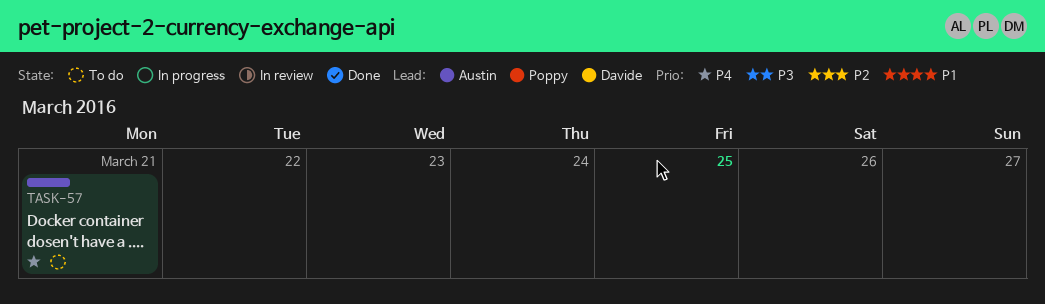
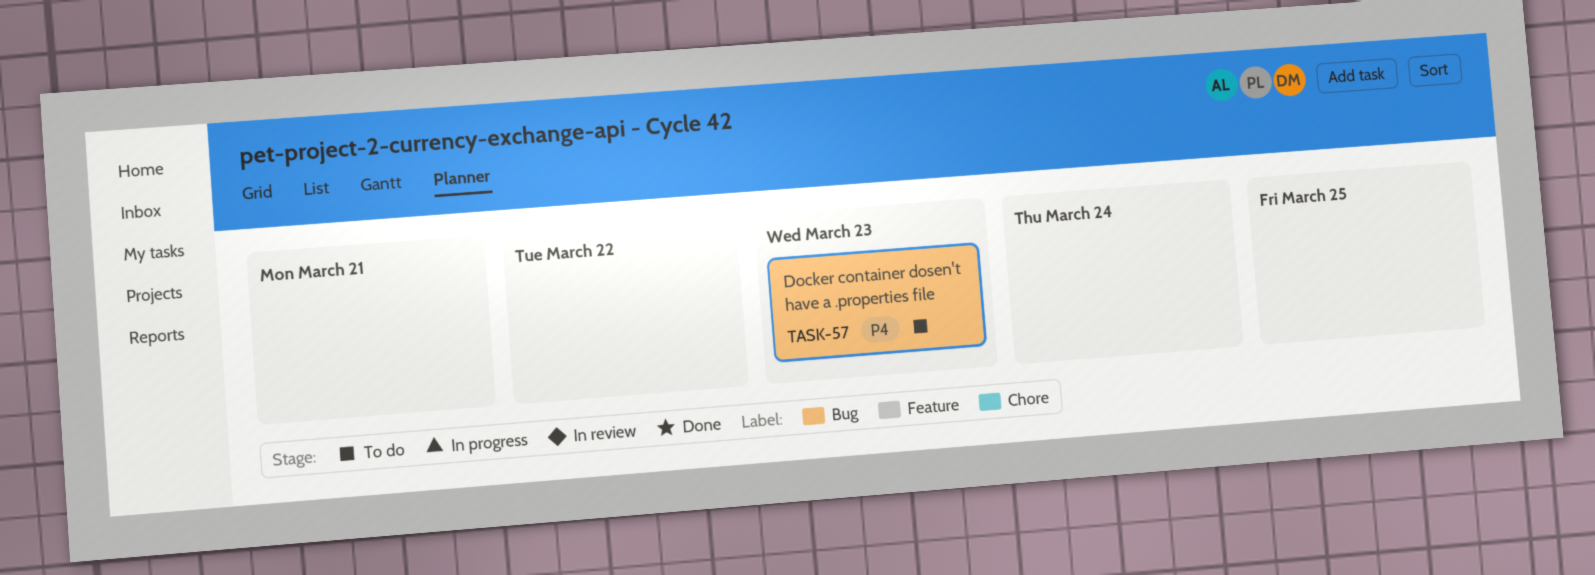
TASK-57, due: Mar 21 -> Mar 23

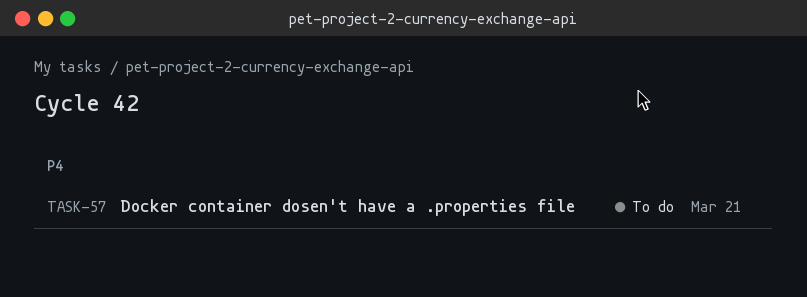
TASK-57, due: Mar 23 -> Mar 21

